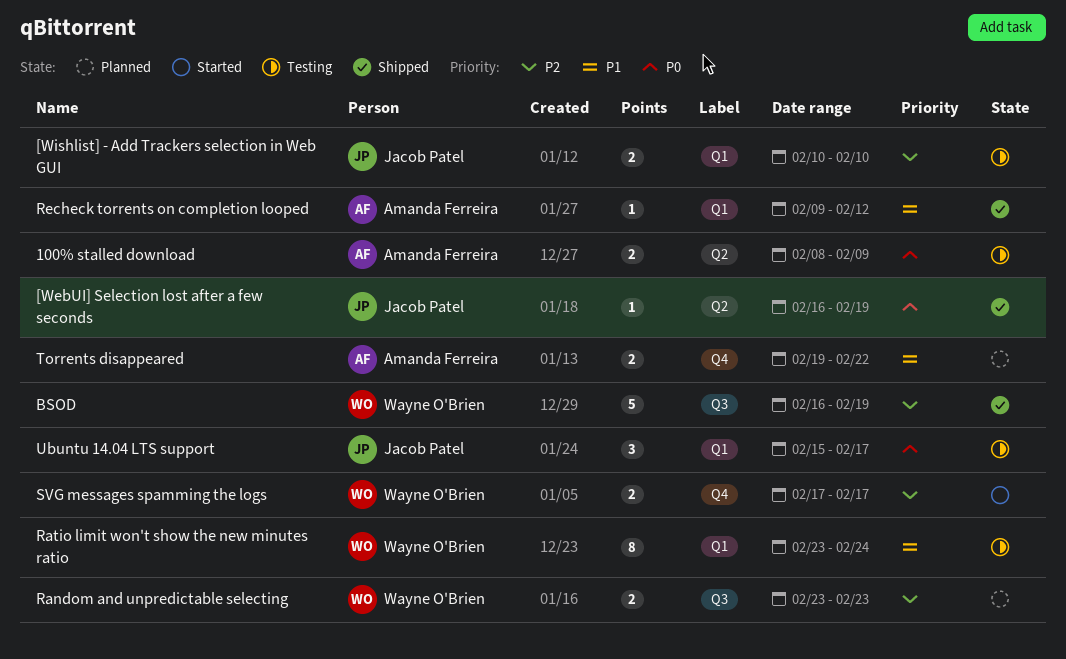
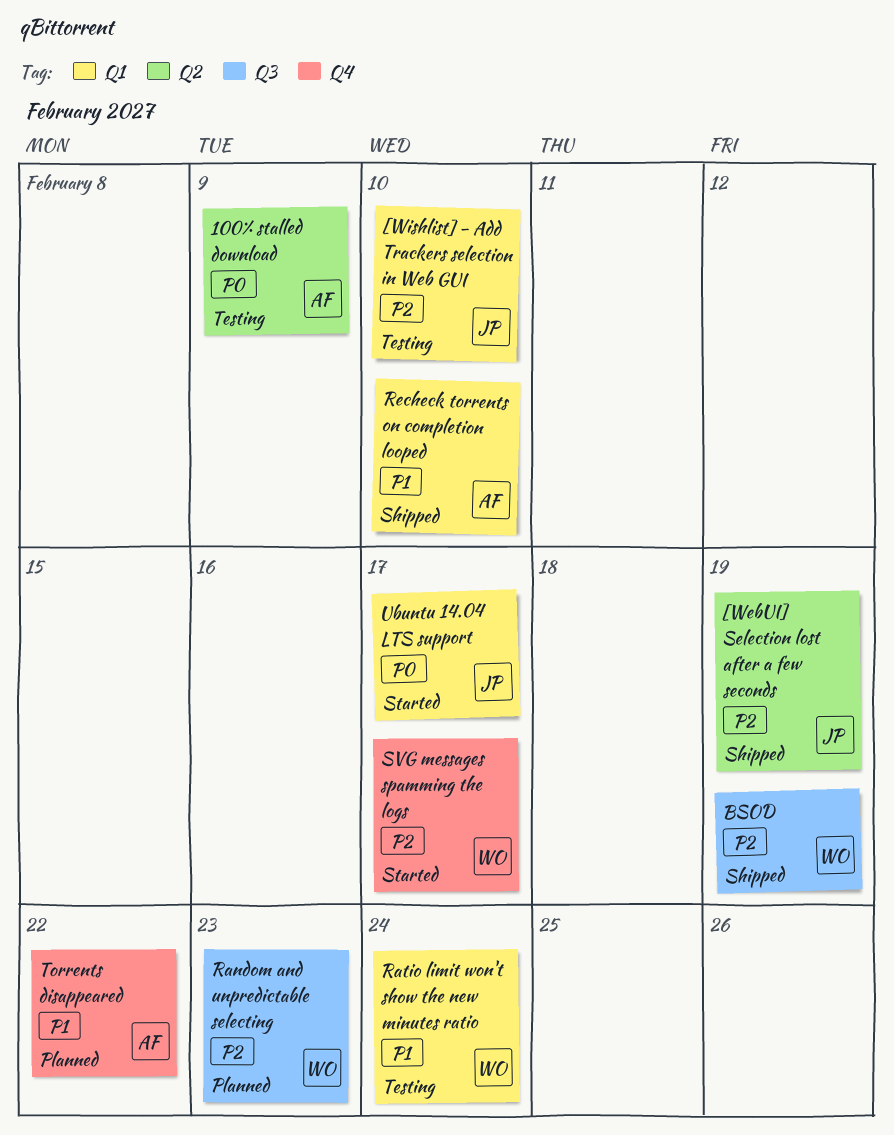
[WebUI] Selection lost after a few seconds, priority: P0 -> P2
Recheck torrents on completion looped, due: Feb 12 -> Feb 10
Ubuntu 14.04 LTS support, status: Testing -> Started

